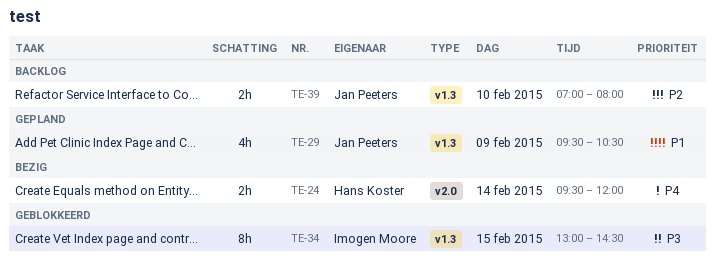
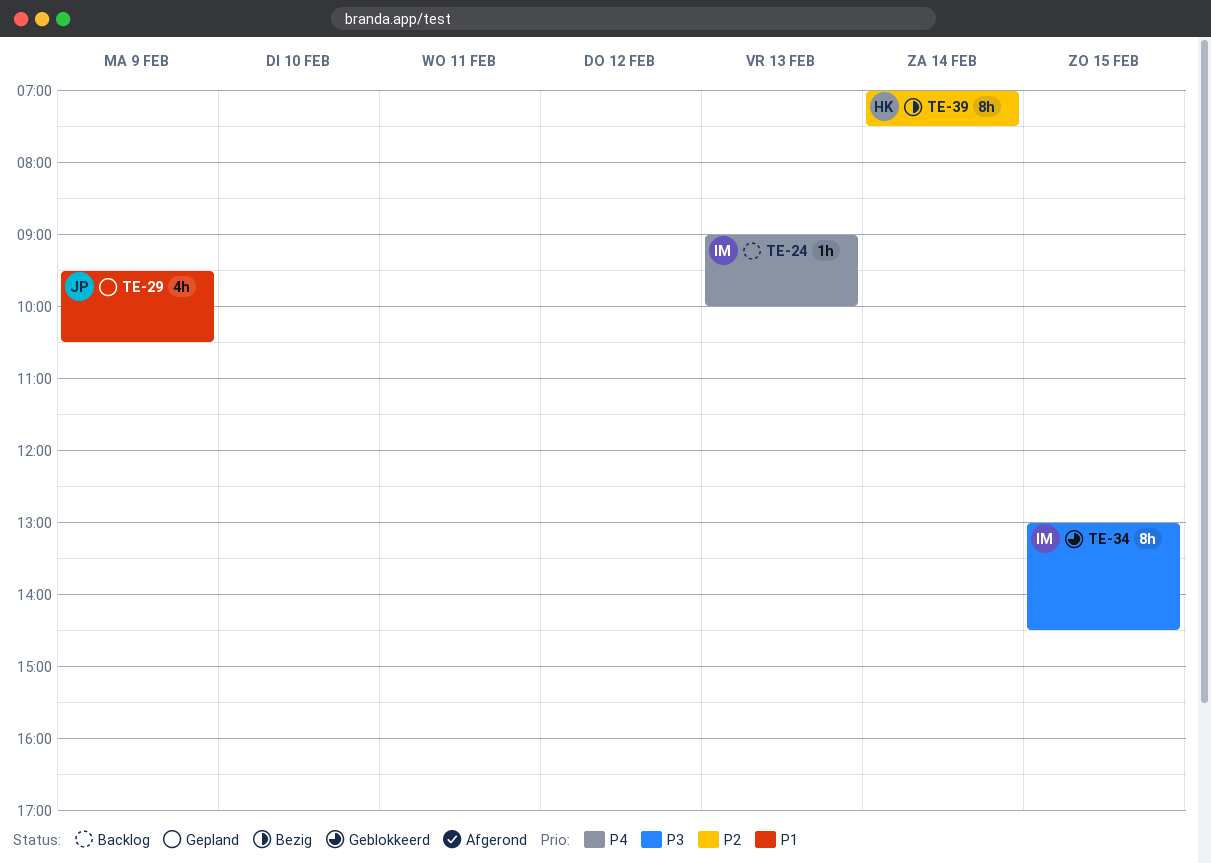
TE-24, status: Bezig -> Backlog
TE-24, owner: Hans Koster -> Imogen Moore
TE-24, estimate: 2h -> 1h
TE-24, day: Feb 14 -> Feb 13
TE-24, begins: 09:30 -> 09:00
TE-24, ends: 12:00 -> 10:00
TE-39, status: Backlog -> Bezig
TE-39, owner: Jan Peeters -> Hans Koster
TE-39, estimate: 2h -> 8h
TE-39, day: Feb 10 -> Feb 14
TE-39, ends: 08:00 -> 07:30

